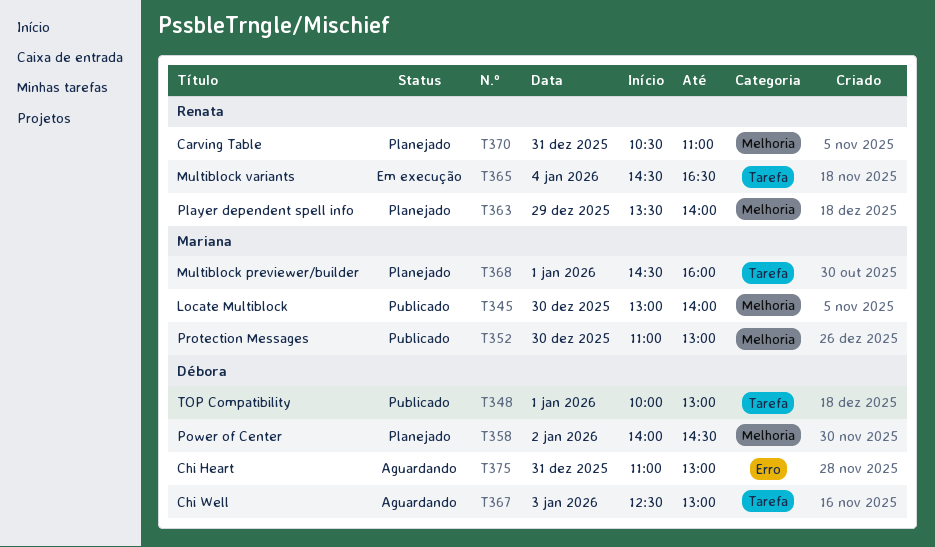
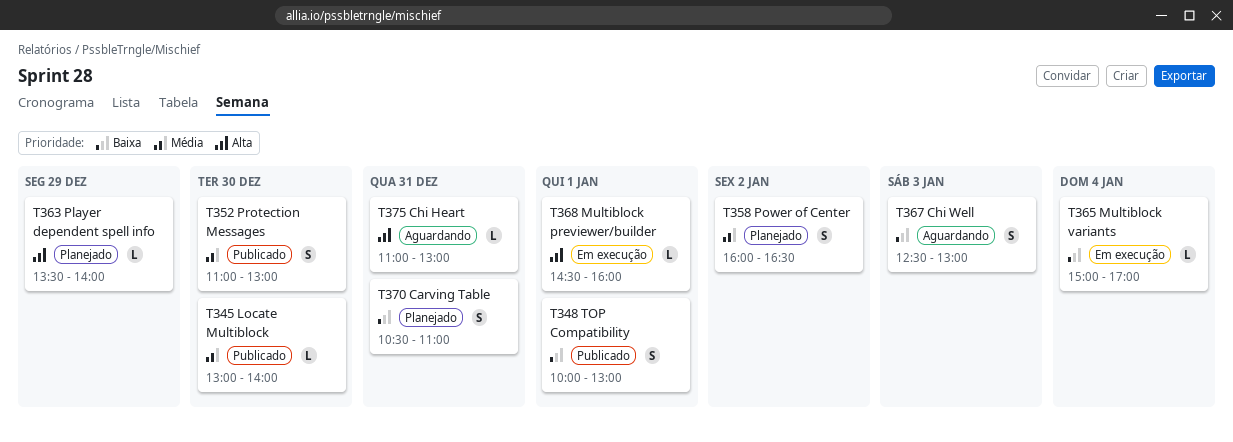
T358, begins: 14:00 -> 16:00
T358, ends: 14:30 -> 16:30
T365, begins: 14:30 -> 15:00
T365, ends: 16:30 -> 17:00
T368, status: Planejado -> Em execução

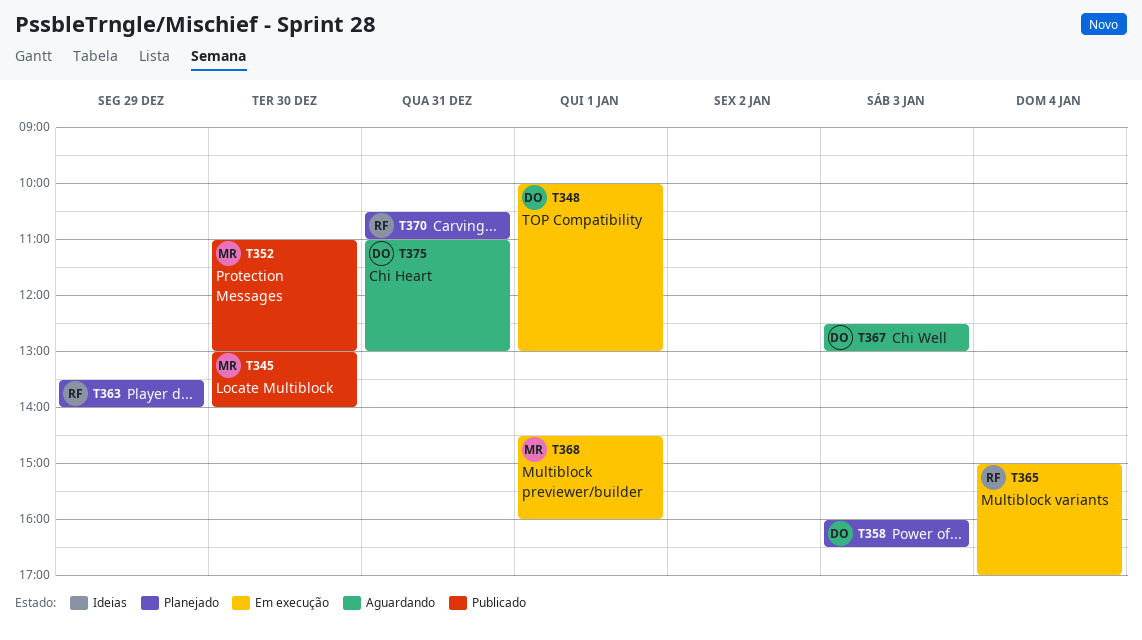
T348, status: Publicado -> Em execução
T358, day: Jan 2 -> Jan 3

